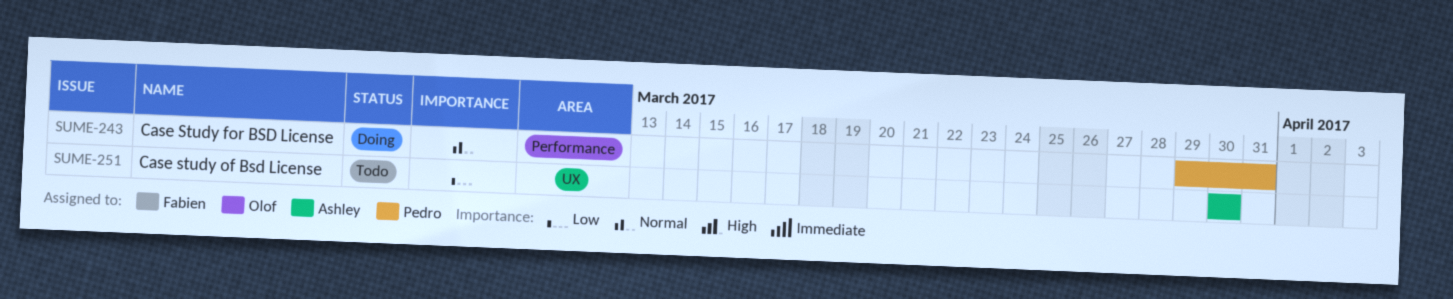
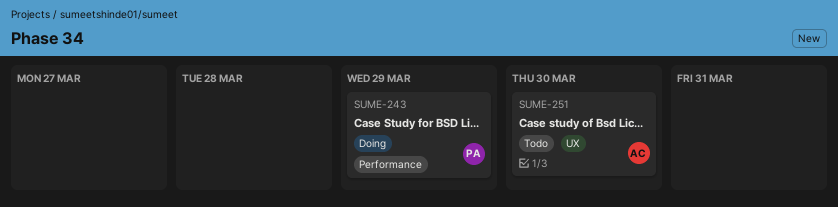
SUME-243, due: Mar 31 -> Mar 29

